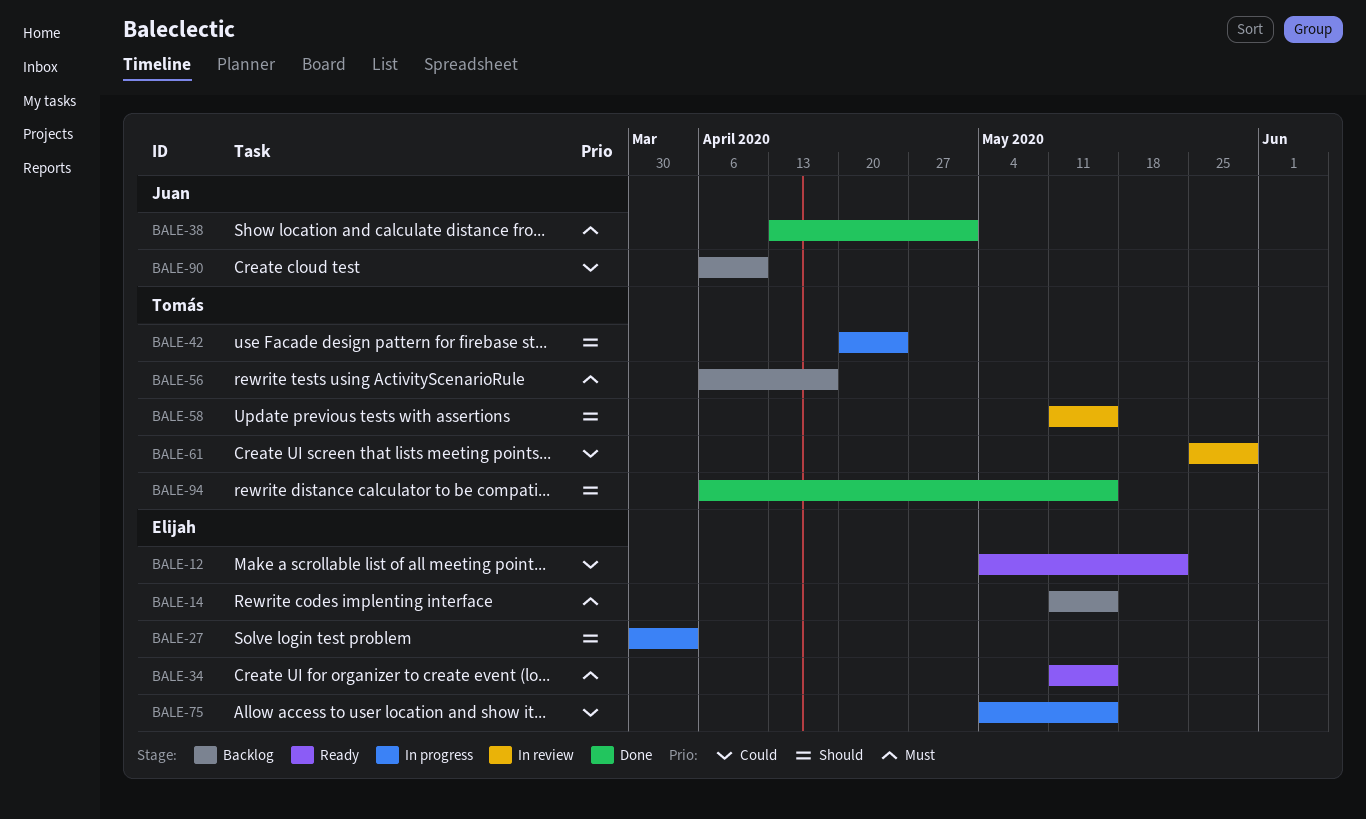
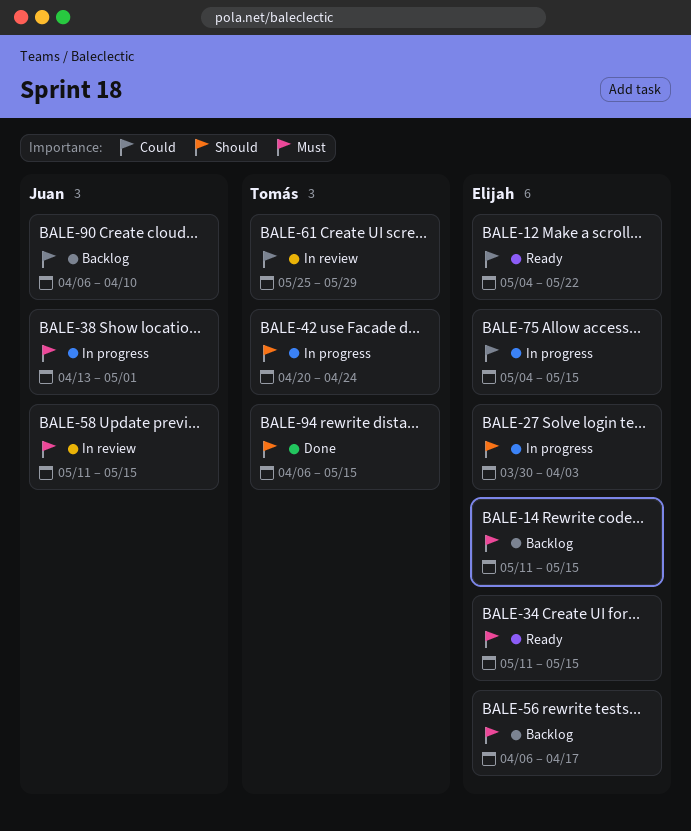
BALE-38, status: Done -> In progress
BALE-56, owner: Tomás -> Elijah
BALE-58, owner: Tomás -> Juan
BALE-58, priority: Should -> Must

